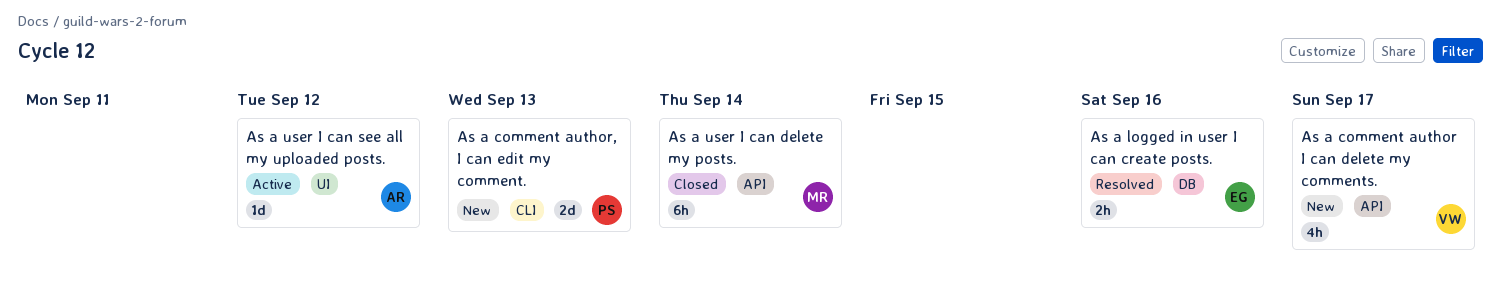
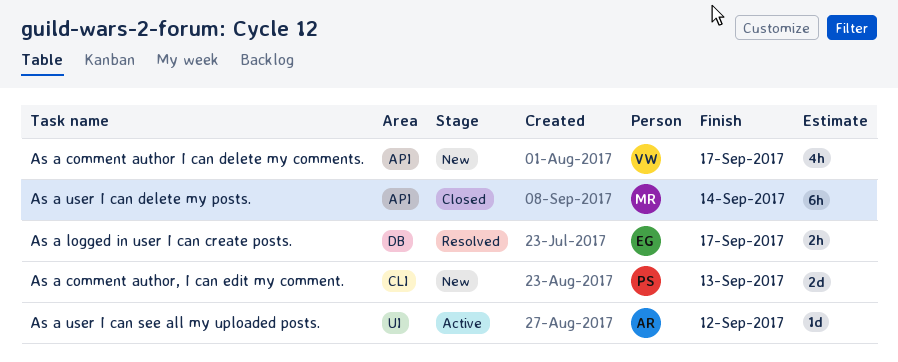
As a logged in user I can create posts., due: Sep 16 -> Sep 17

